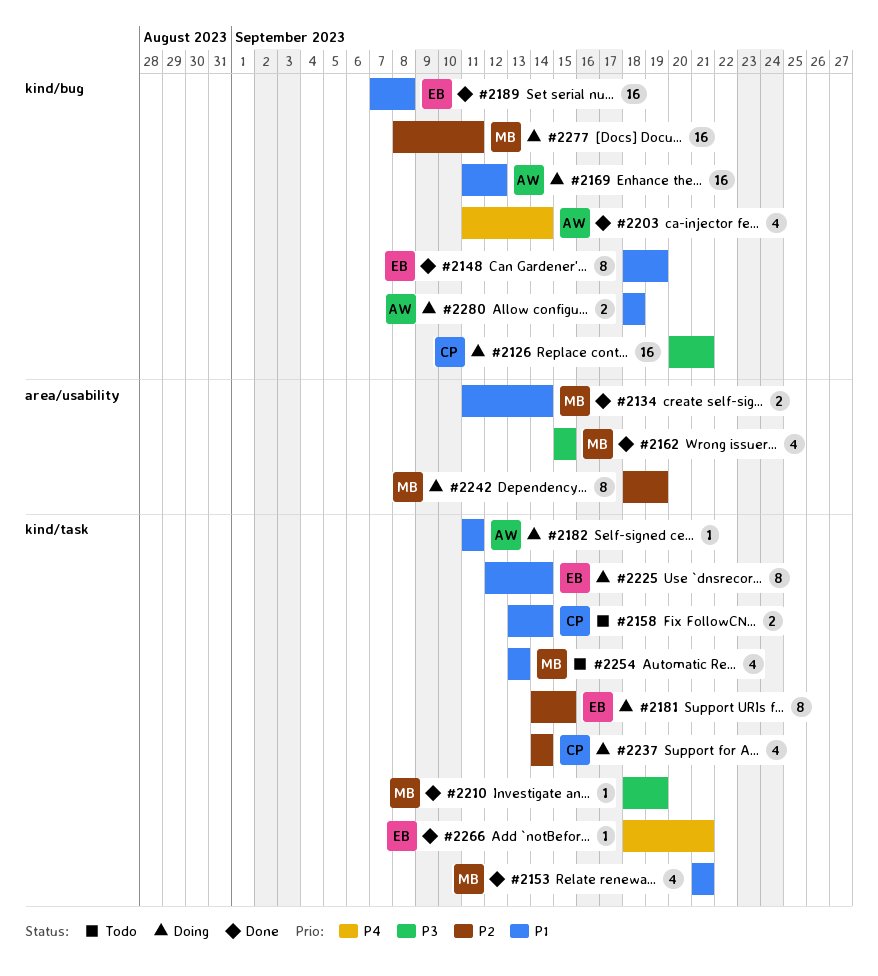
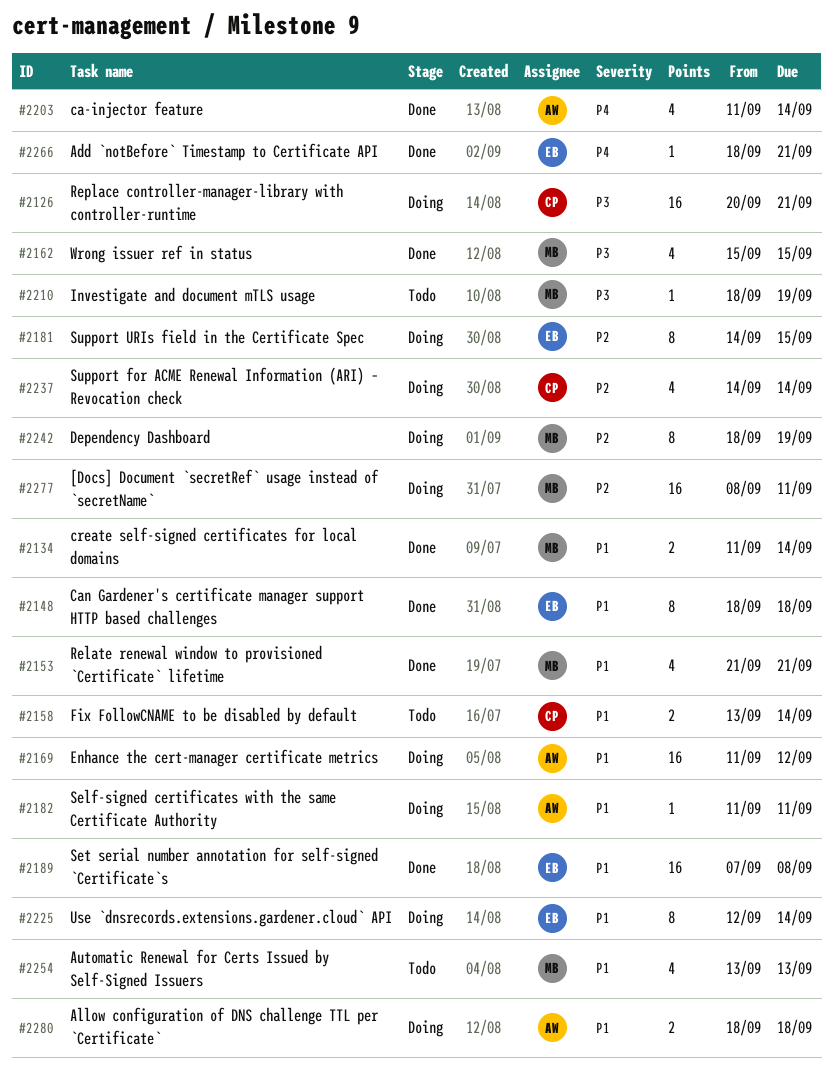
#2148, due: Sep 19 -> Sep 18
#2210, status: Done -> Todo

